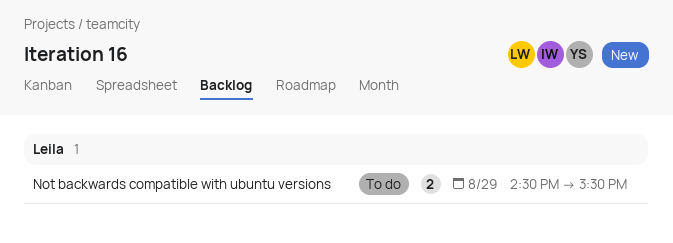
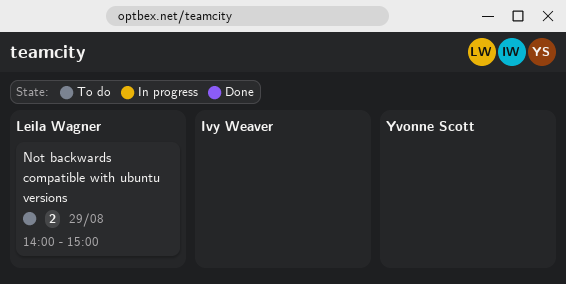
Not backwards compatible with ubuntu versions, begins: 14:30 -> 14:00
Not backwards compatible with ubuntu versions, ends: 15:30 -> 15:00

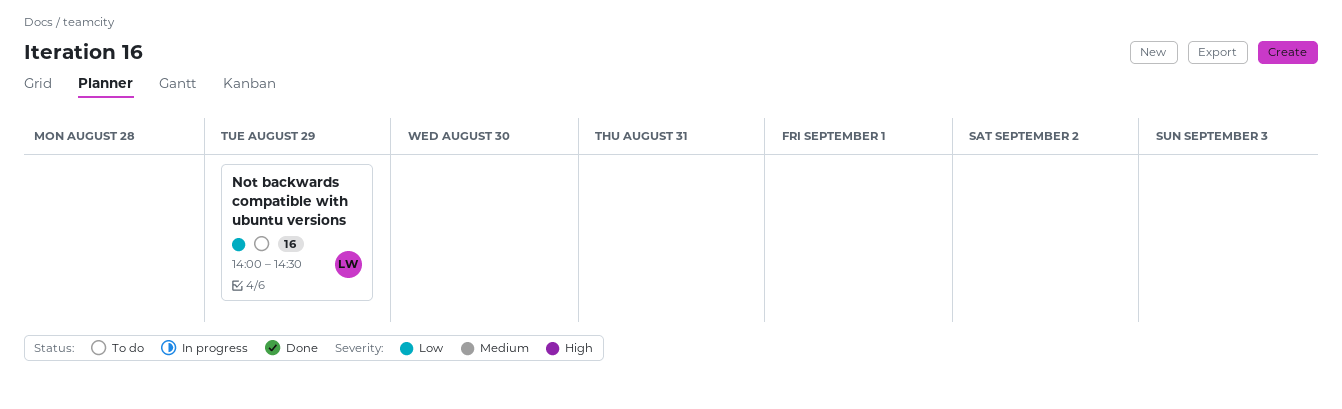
Not backwards compatible with ubuntu versions, estimate: 2 -> 16
Not backwards compatible with ubuntu versions, ends: 15:00 -> 14:30

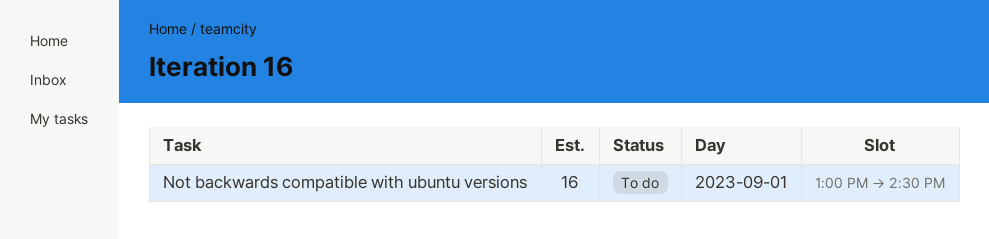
Not backwards compatible with ubuntu versions, day: Aug 29 -> Sep 1
Not backwards compatible with ubuntu versions, begins: 14:00 -> 13:00

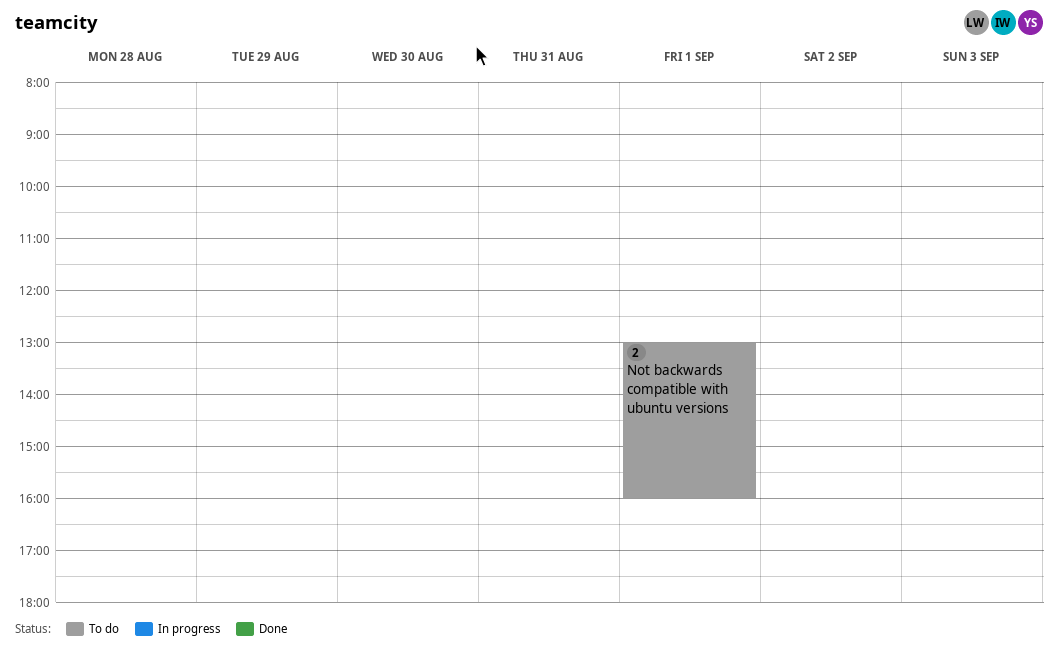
Not backwards compatible with ubuntu versions, estimate: 16 -> 2
Not backwards compatible with ubuntu versions, ends: 14:30 -> 16:00

